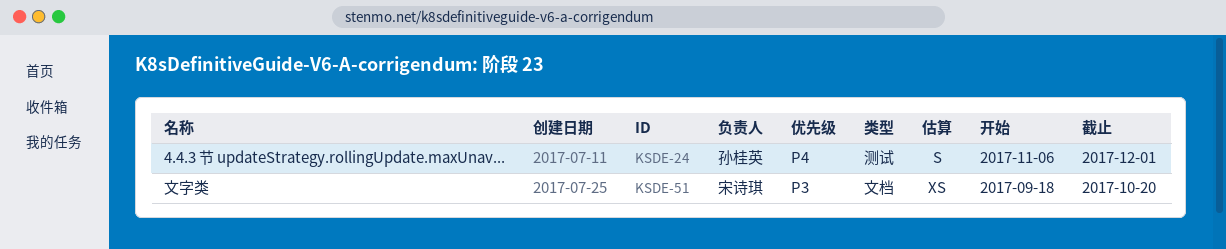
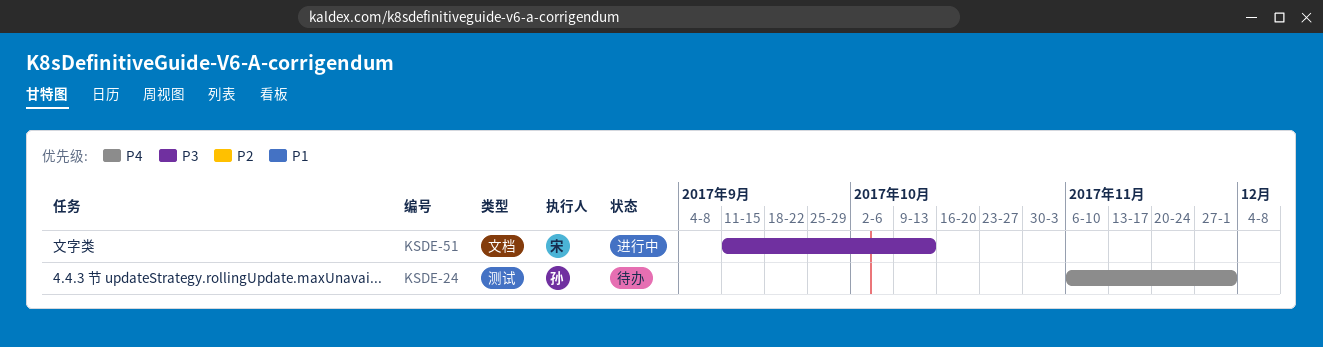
KSDE-51, start: Sep 18 -> Sep 11
KSDE-51, due: Oct 20 -> Oct 13

